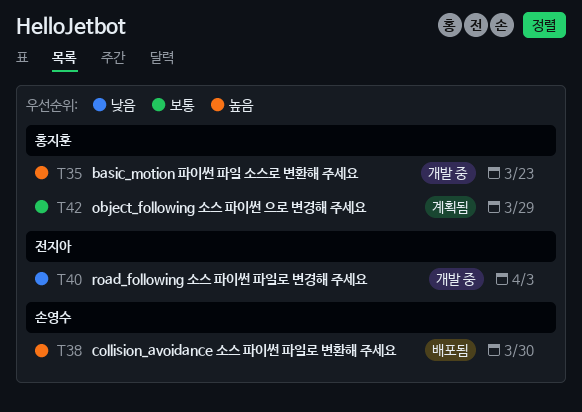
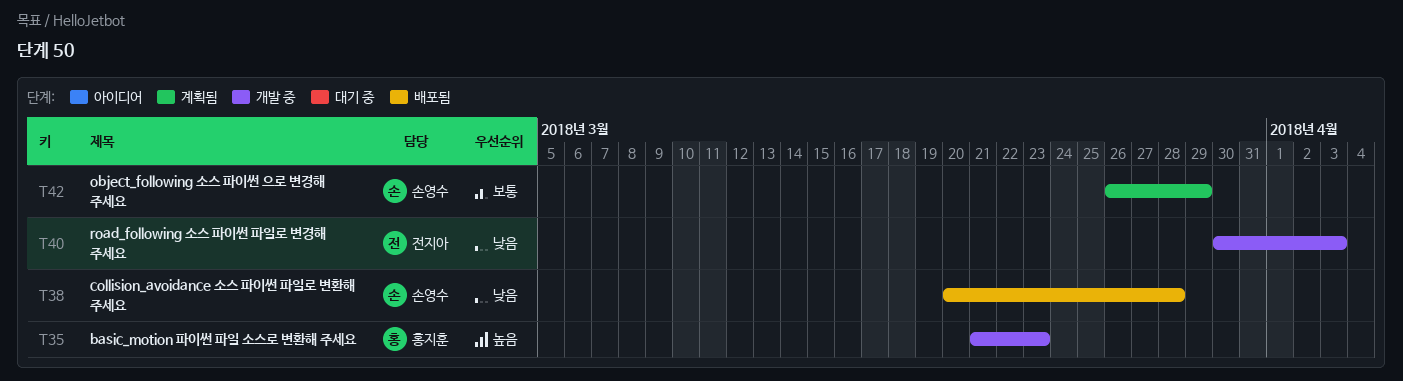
T38, priority: 높음 -> 낮음
T38, due: Mar 30 -> Mar 28
T42, owner: 홍지훈 -> 손영수

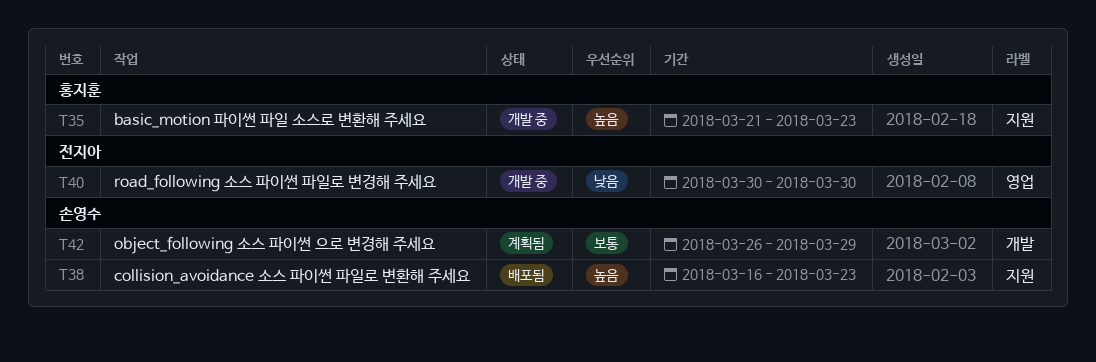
T38, priority: 낮음 -> 높음
T38, start: Mar 20 -> Mar 16
T38, due: Mar 28 -> Mar 23
T40, due: Apr 3 -> Mar 30

